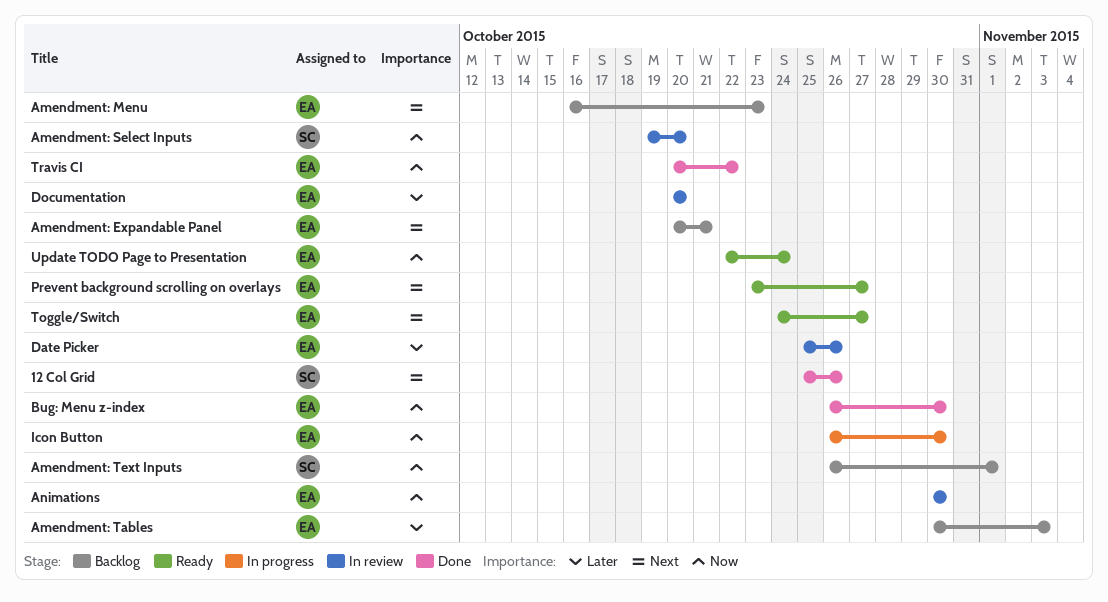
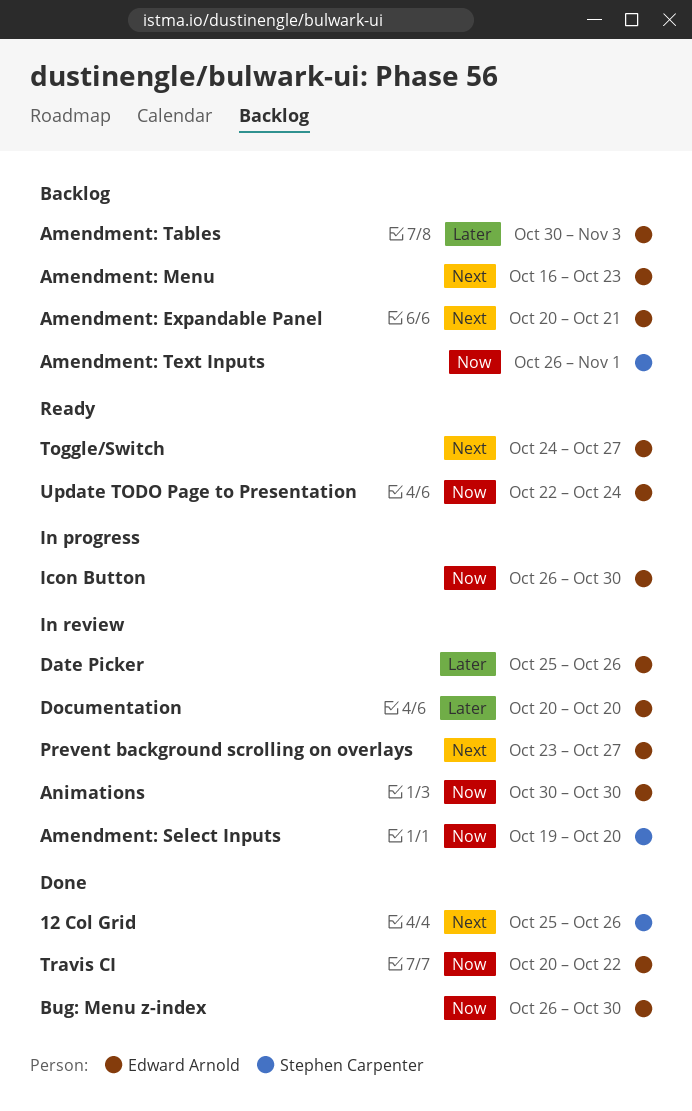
Prevent background scrolling on overlays, status: Ready -> In review

